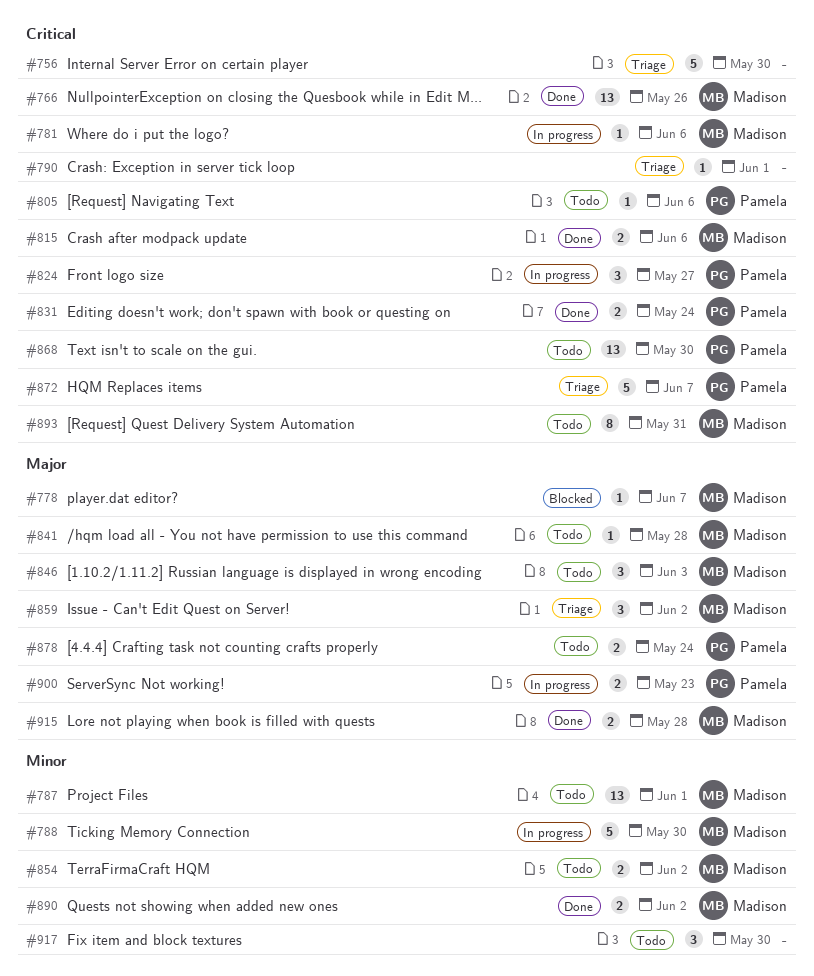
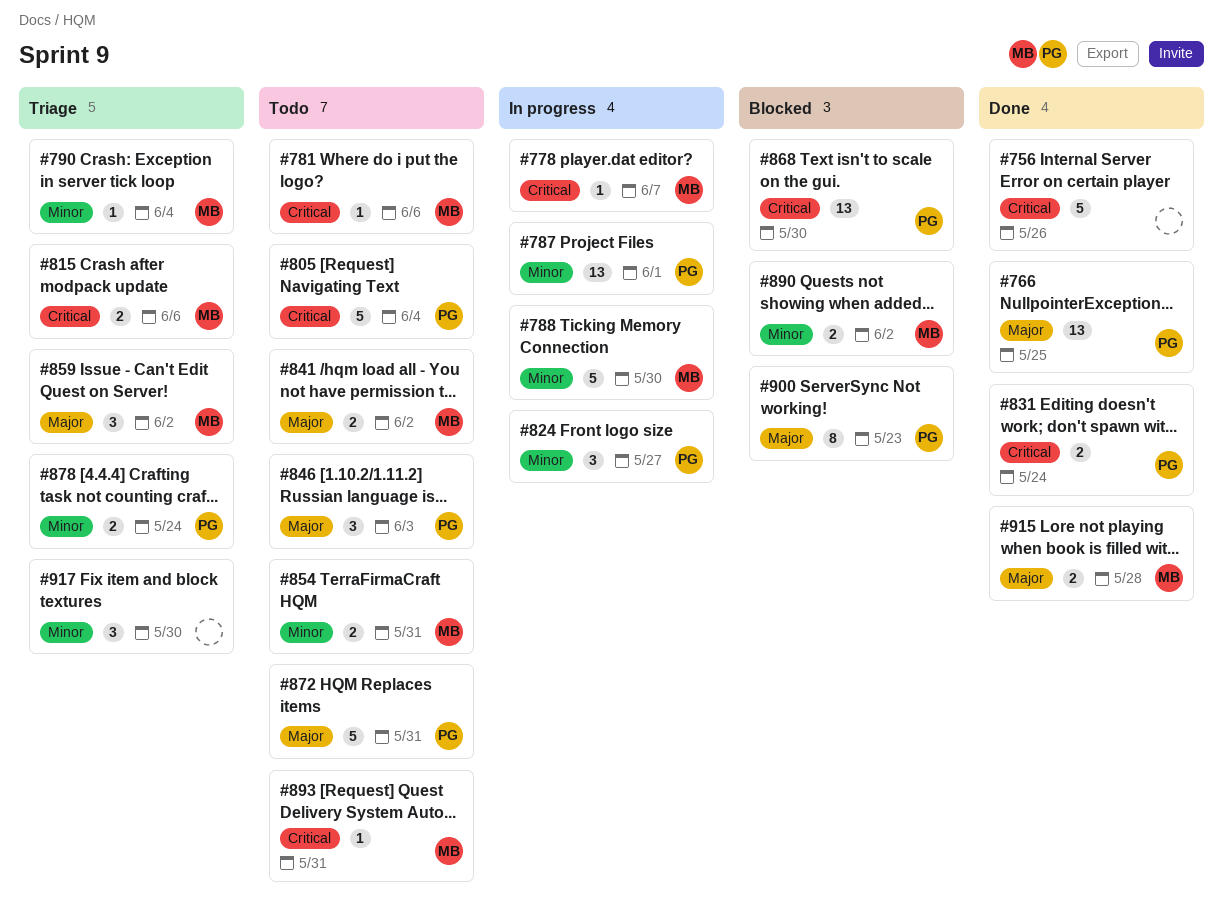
#756, status: Triage -> Done
#756, due: May 30 -> May 26
#766, owner: Madison -> Pamela
#766, priority: Critical -> Major
#766, due: May 26 -> May 25
#778, status: Blocked -> In progress
#778, priority: Major -> Critical
#781, status: In progress -> Todo
#787, status: Todo -> In progress
#787, owner: Madison -> Pamela
#790, owner: none -> Madison
#790, priority: Critical -> Minor
#790, due: Jun 1 -> Jun 4
#805, estimate: 1 -> 5
#805, due: Jun 6 -> Jun 4
#815, status: Done -> Triage
#824, priority: Critical -> Minor
#841, estimate: 1 -> 2
#841, due: May 28 -> Jun 2
#846, owner: Madison -> Pamela
#854, due: Jun 2 -> May 31
#868, status: Todo -> Blocked
#872, status: Triage -> Todo
#872, priority: Critical -> Major
#872, due: Jun 7 -> May 31
#878, status: Todo -> Triage
#878, priority: Major -> Minor
#890, status: Done -> Blocked
#893, estimate: 8 -> 1
#900, status: In progress -> Blocked
#900, estimate: 2 -> 8
#917, status: Todo -> Triage

